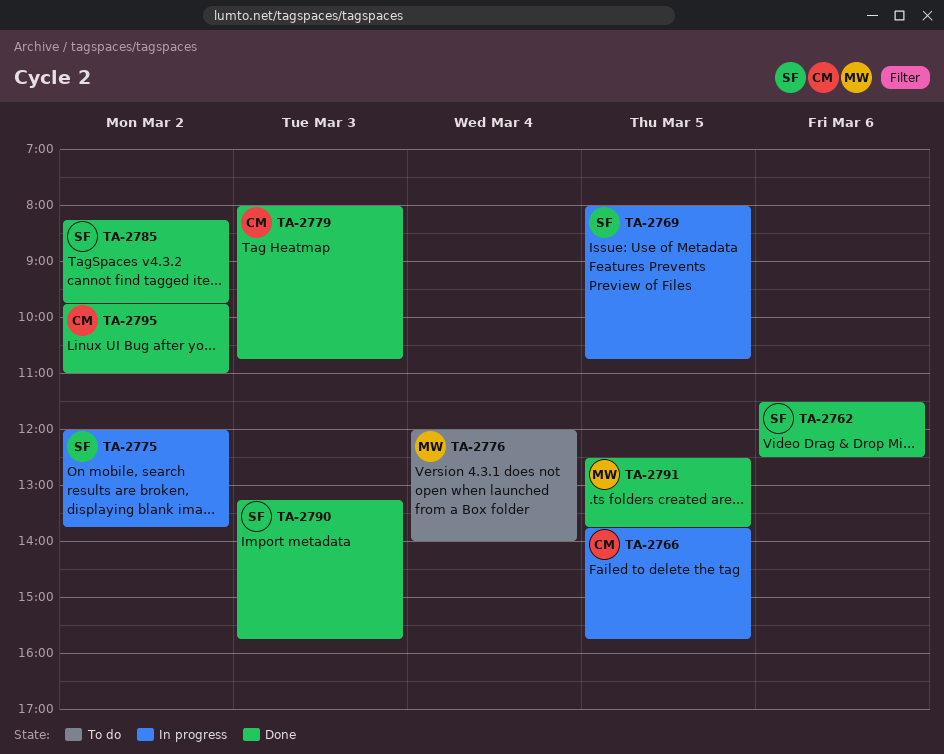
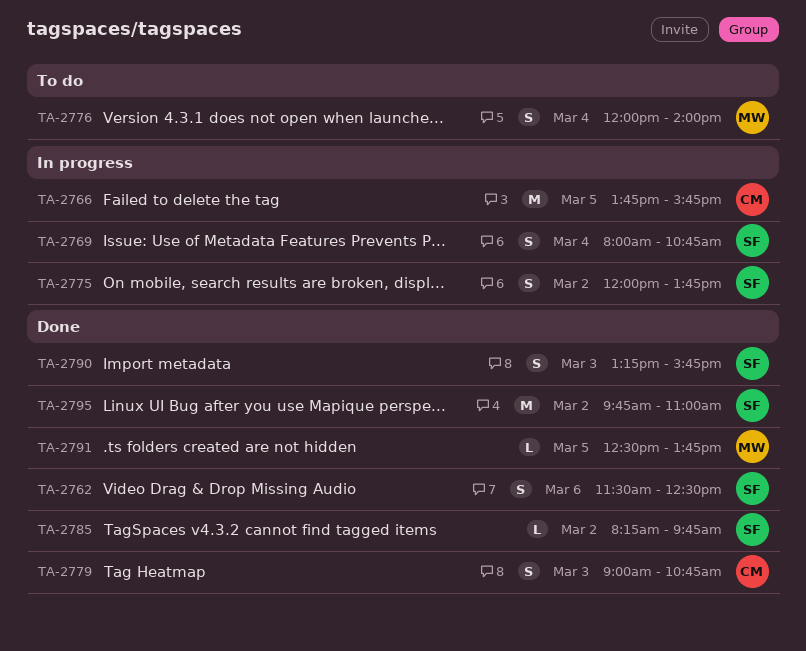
TA-2769, day: Mar 5 -> Mar 4
TA-2779, begins: 08:00 -> 09:00
TA-2795, owner: CM -> SF

